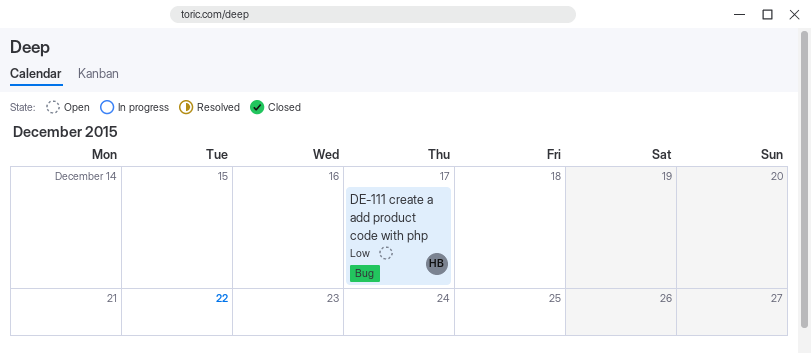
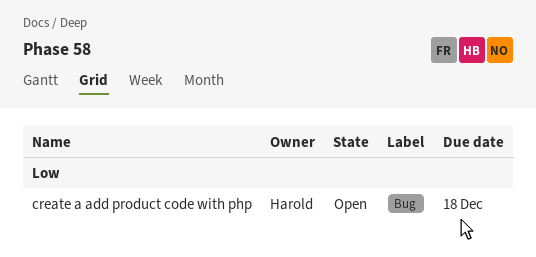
create a add product code with php, due: Dec 17 -> Dec 18

